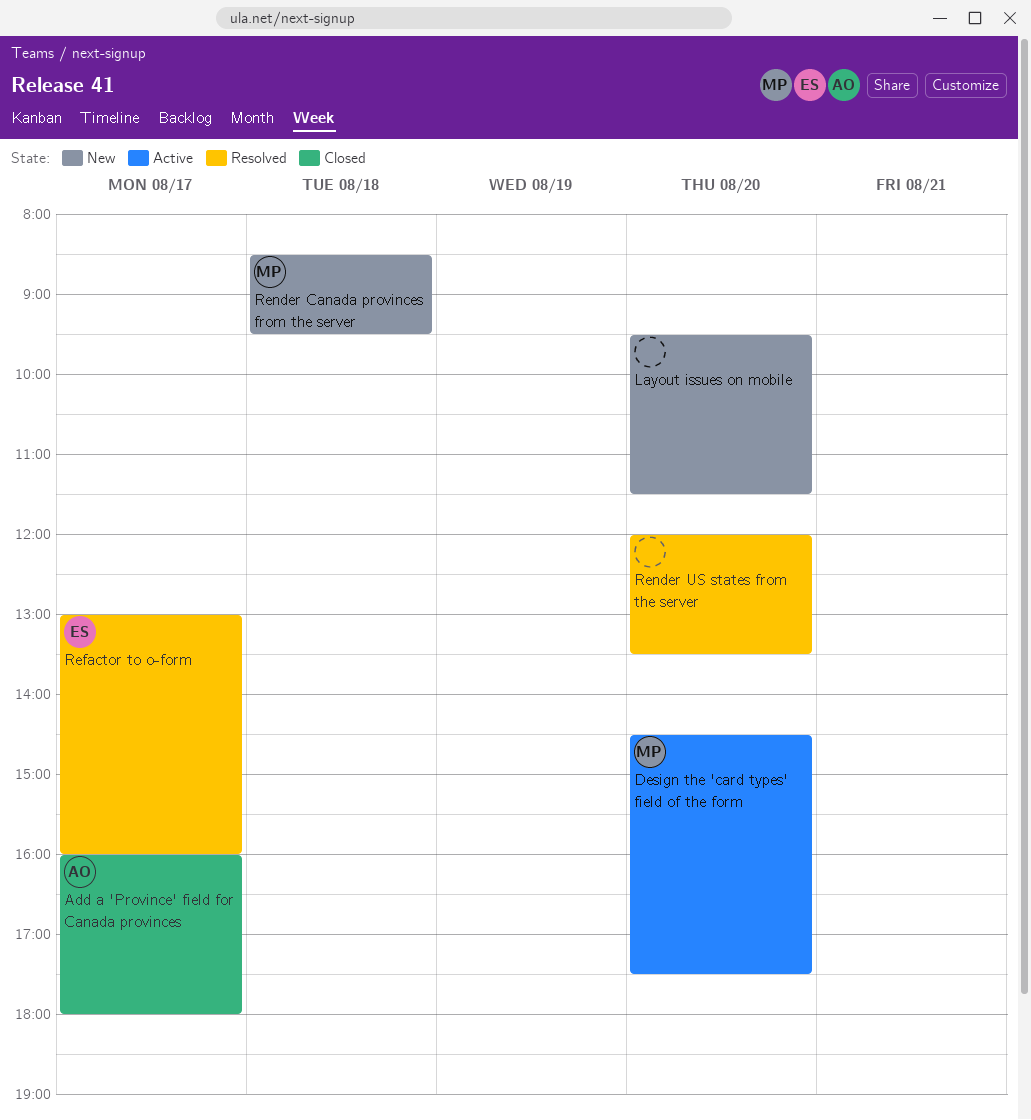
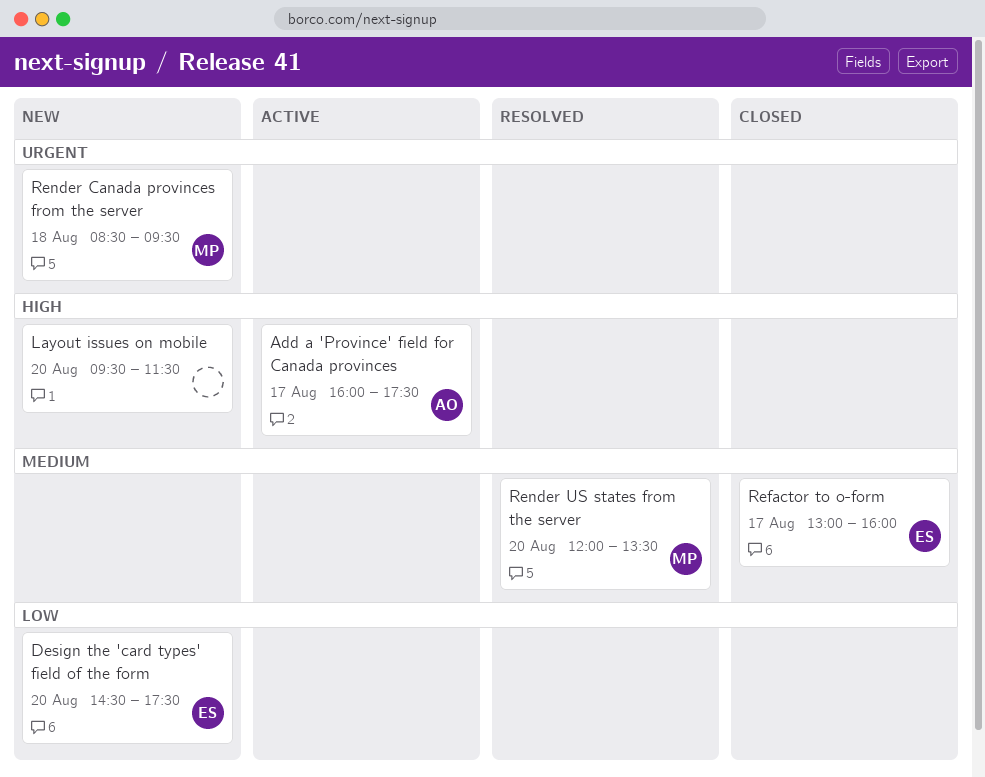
Add a 'Province' field for Canada provinces, status: Closed -> Active
Add a 'Province' field for Canada provinces, ends: 18:00 -> 17:30
Design the 'card types' field of the form, status: Active -> New
Design the 'card types' field of the form, owner: MP -> ES
Refactor to o-form, status: Resolved -> Closed
Render US states from the server, owner: none -> MP

